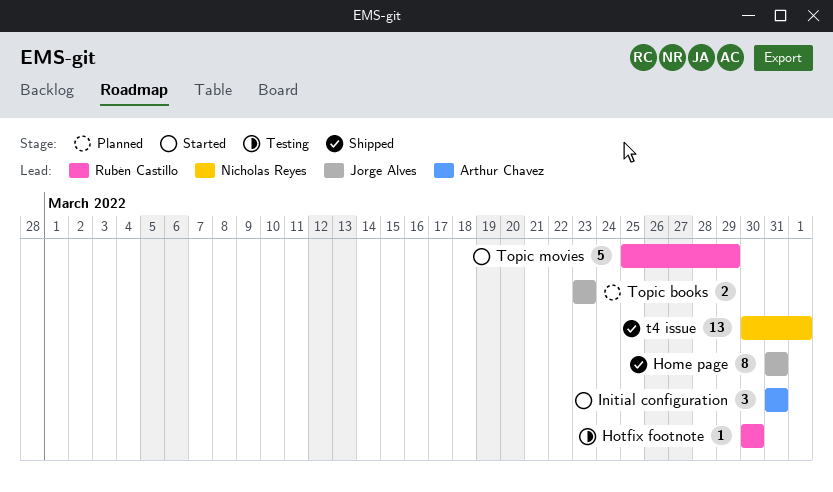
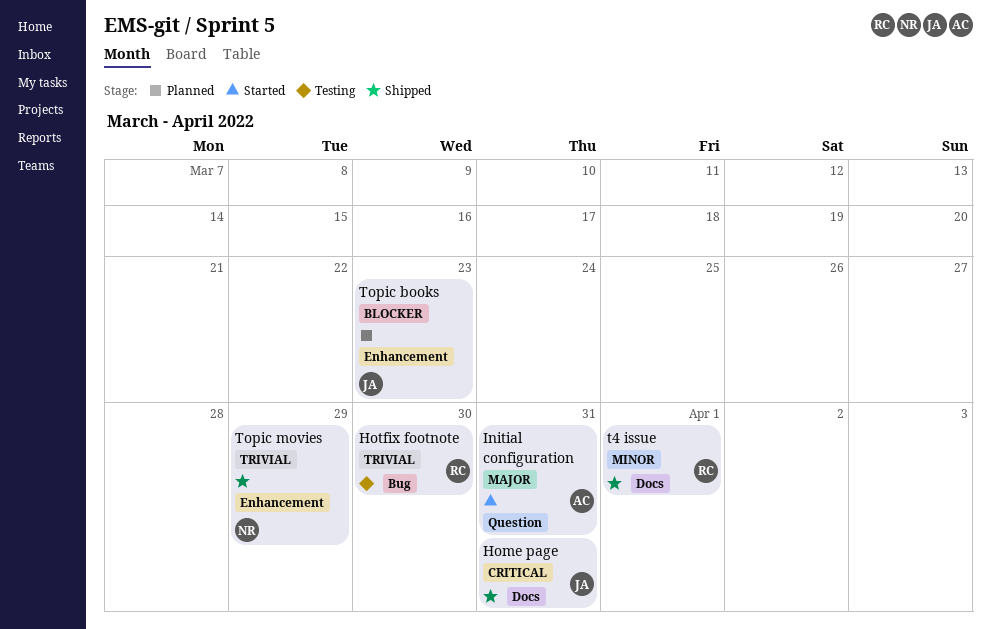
t4 issue, owner: Nicholas Reyes -> Rubén Castillo
Topic movies, status: Started -> Shipped
Topic movies, owner: Rubén Castillo -> Nicholas Reyes

